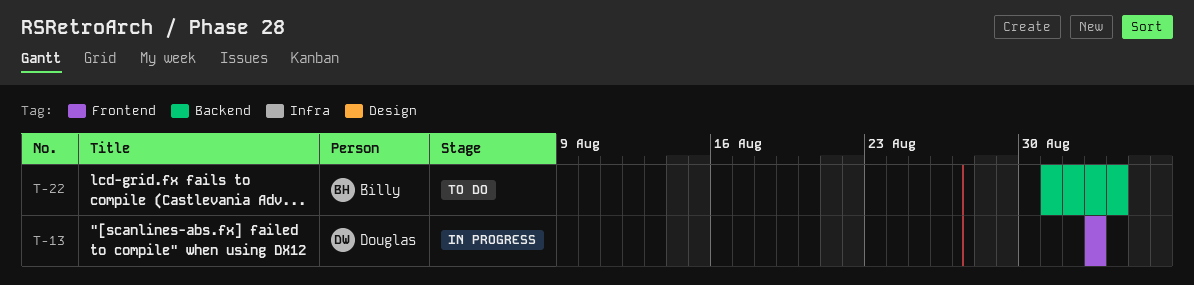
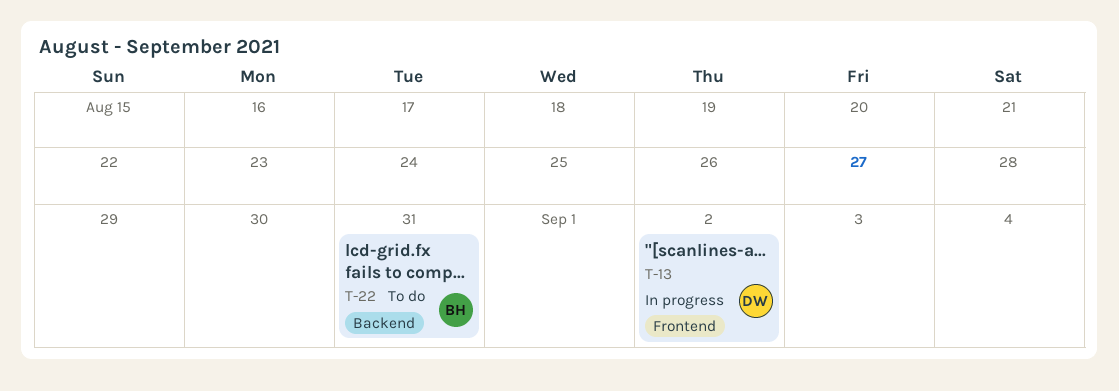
T-22, due: Sep 3 -> Aug 31

